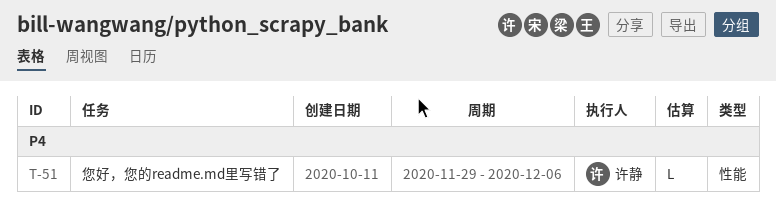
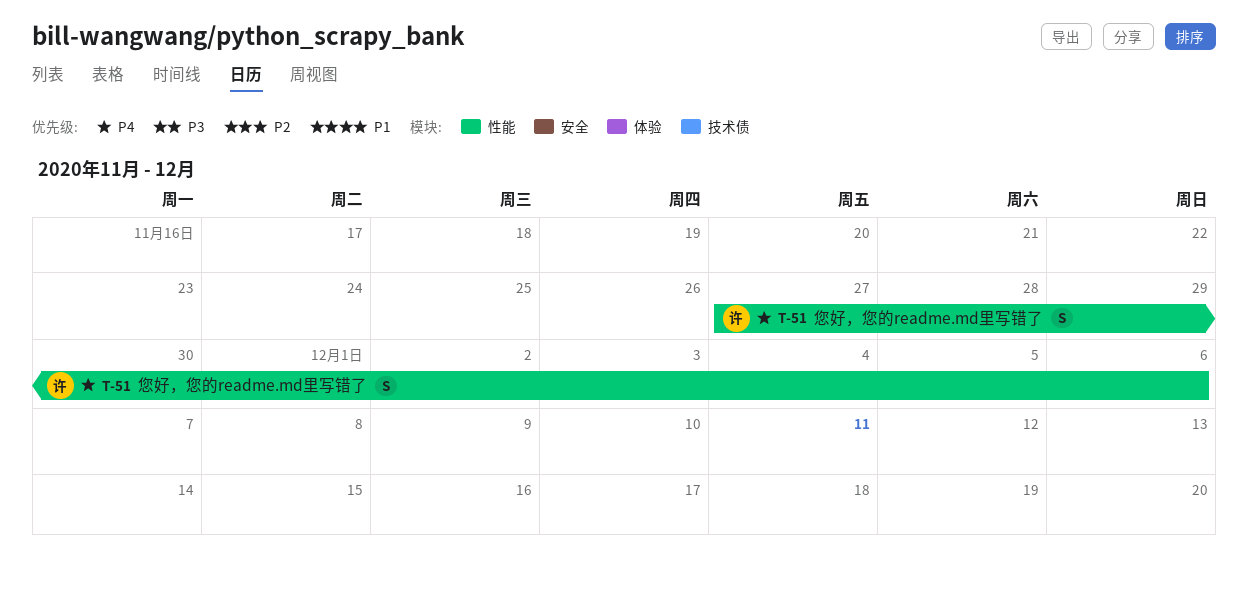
T-51, estimate: L -> S
T-51, start: Nov 29 -> Nov 27

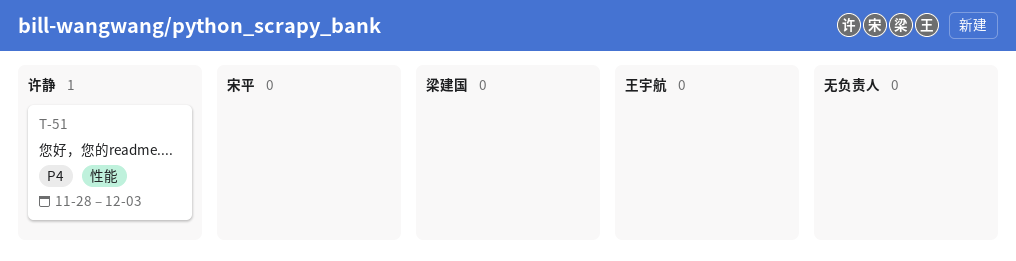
T-51, start: Nov 27 -> Nov 28
T-51, due: Dec 6 -> Dec 3

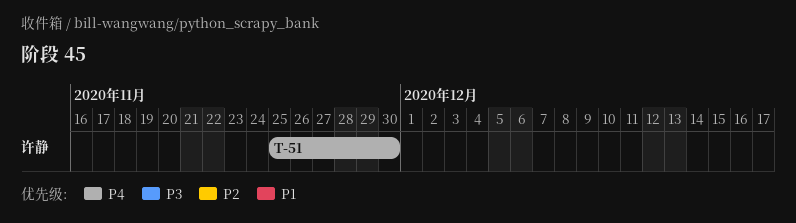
T-51, start: Nov 28 -> Nov 25
T-51, due: Dec 3 -> Nov 30

